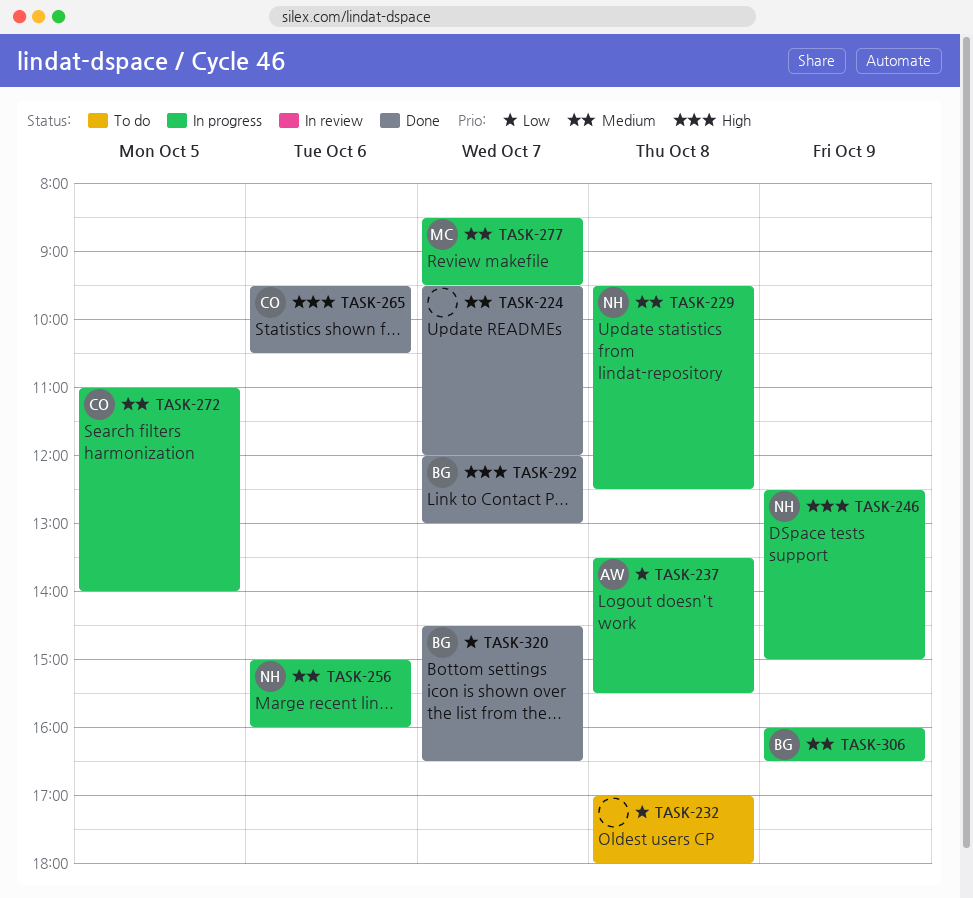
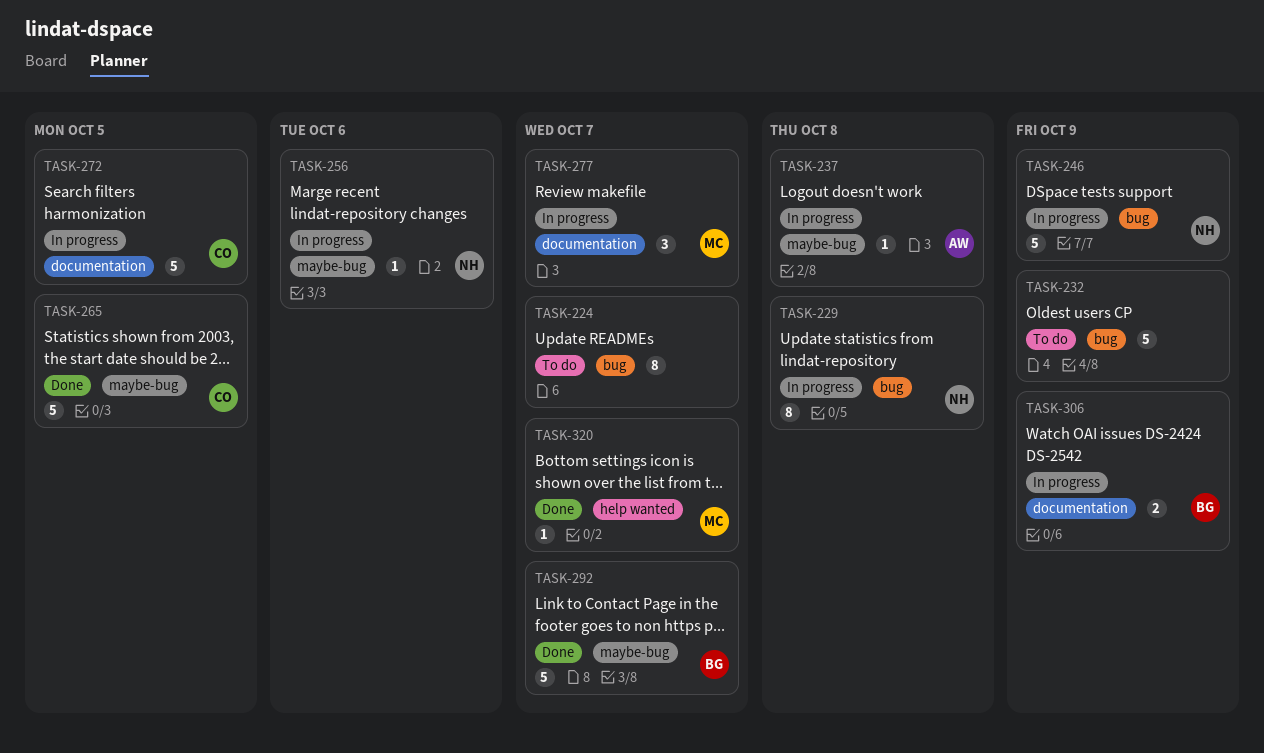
TASK-224, status: Done -> To do
TASK-232, day: Oct 8 -> Oct 9
TASK-265, day: Oct 6 -> Oct 5
TASK-320, owner: BG -> MC

